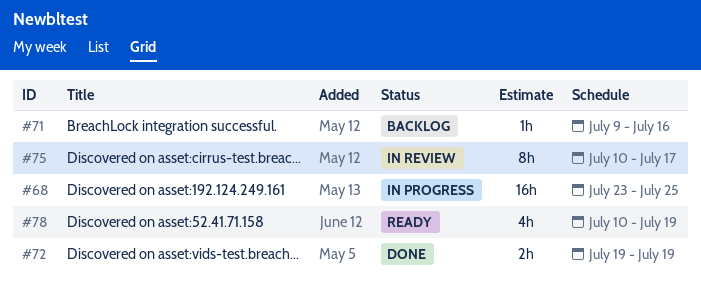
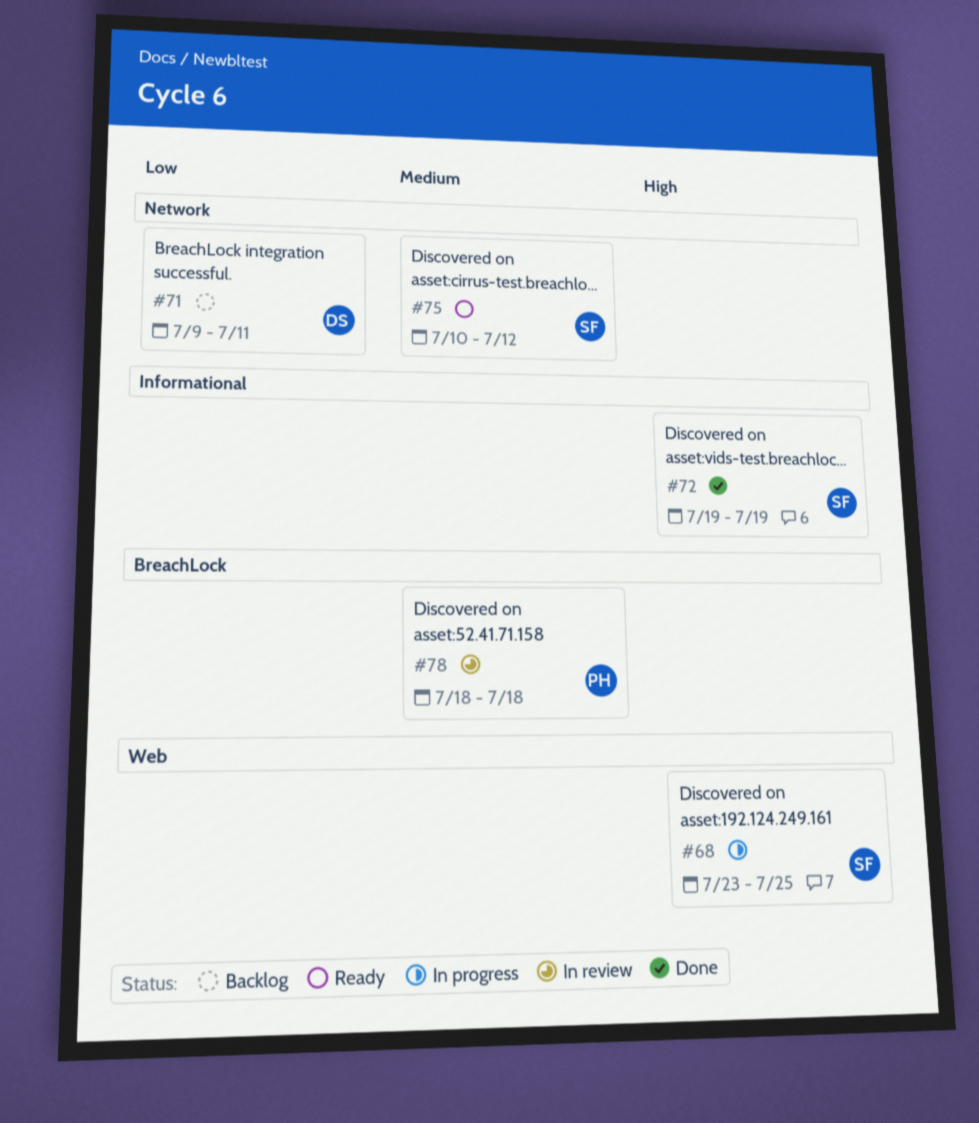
#71, due: Jul 16 -> Jul 11
#75, status: In review -> Ready
#75, due: Jul 17 -> Jul 12
#78, status: Ready -> In review
#78, start: Jul 10 -> Jul 18
#78, due: Jul 19 -> Jul 18

